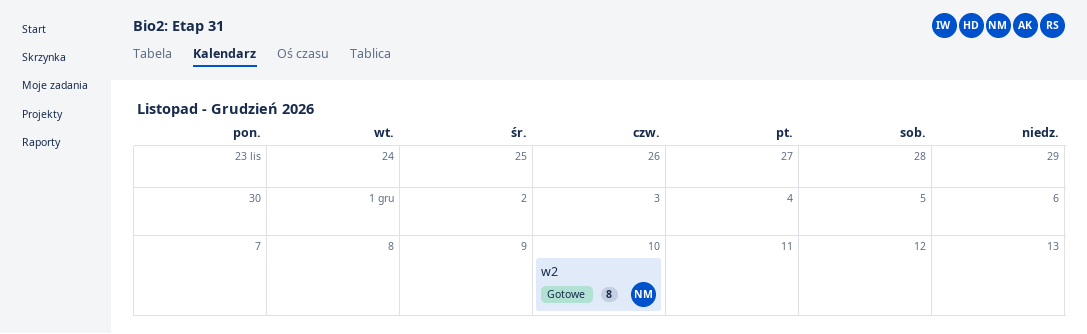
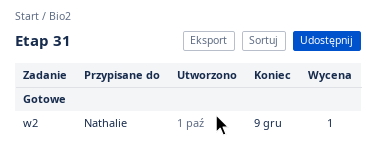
w2, estimate: 8 -> 1
w2, due: Dec 10 -> Dec 9

